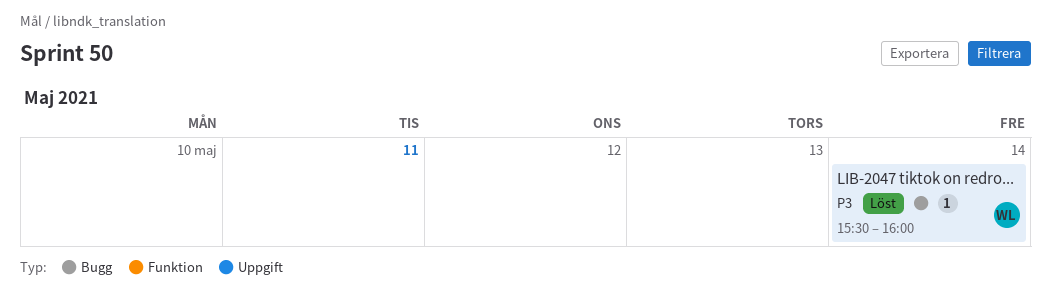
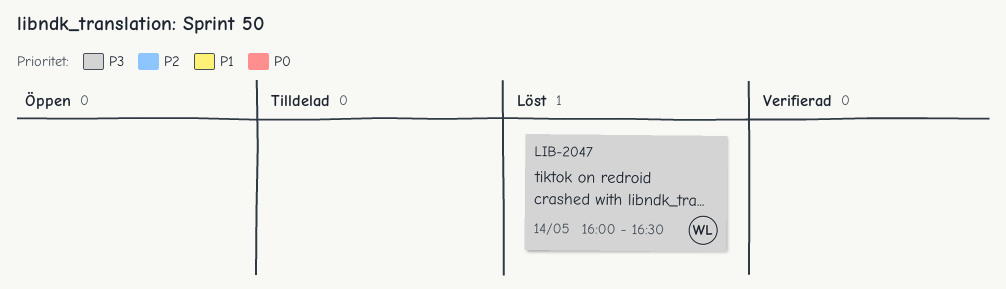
LIB-2047, begins: 15:30 -> 16:00
LIB-2047, ends: 16:00 -> 16:30

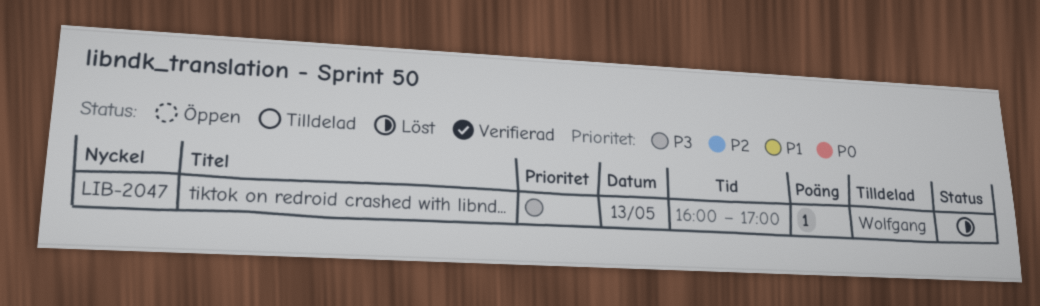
LIB-2047, day: May 14 -> May 13
LIB-2047, ends: 16:30 -> 17:00

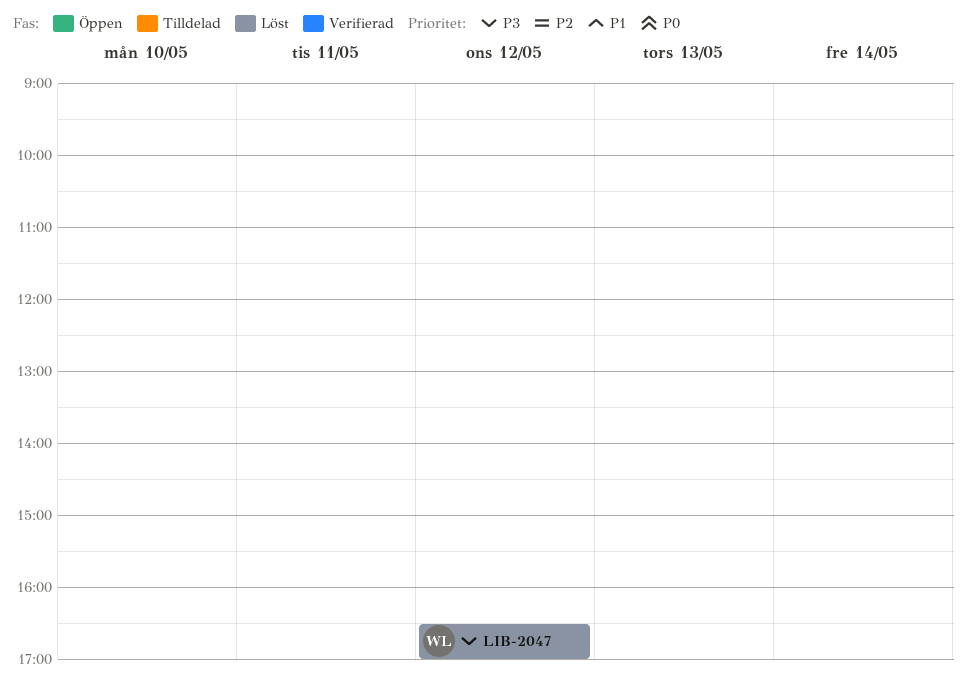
LIB-2047, day: May 13 -> May 12
LIB-2047, begins: 16:00 -> 16:30

